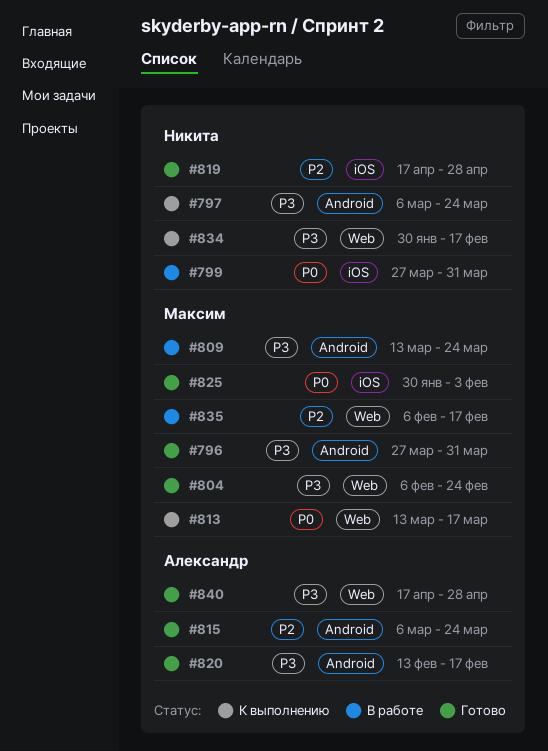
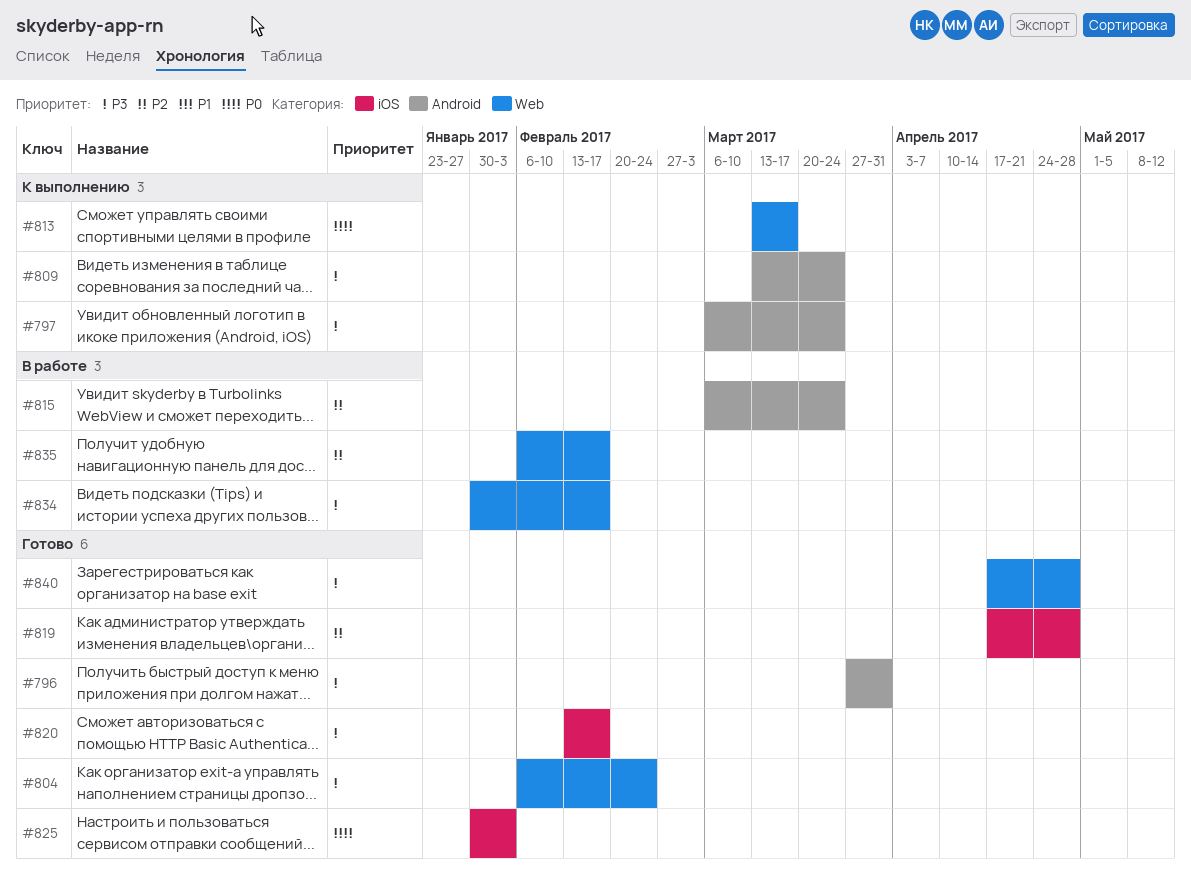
#799: present -> none
#809, status: В работе -> К выполнению
#815, status: Готово -> В работе
#820, label: Android -> iOS
#834, status: К выполнению -> В работе

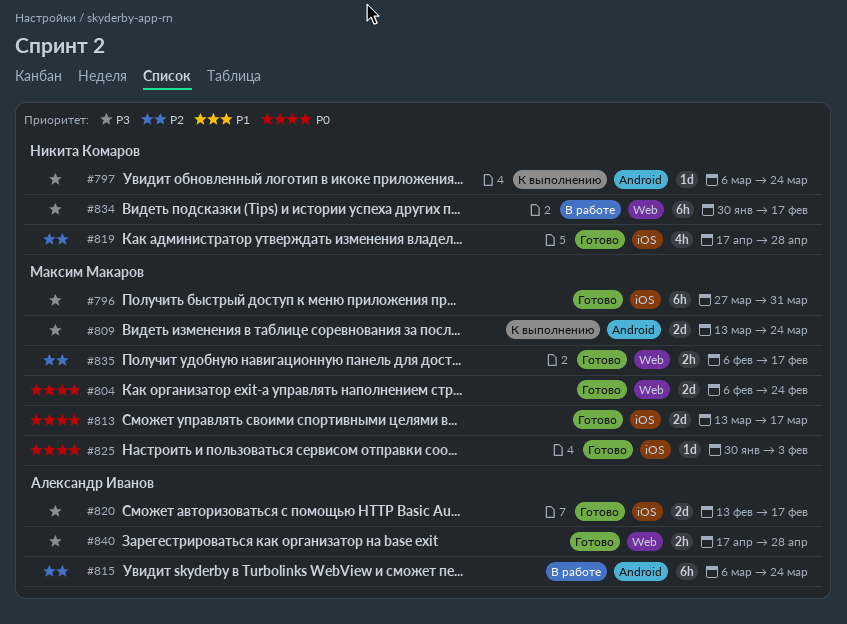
#796, label: Android -> iOS
#804, priority: P3 -> P0
#813, status: К выполнению -> Готово
#813, label: Web -> iOS
#835, status: В работе -> Готово

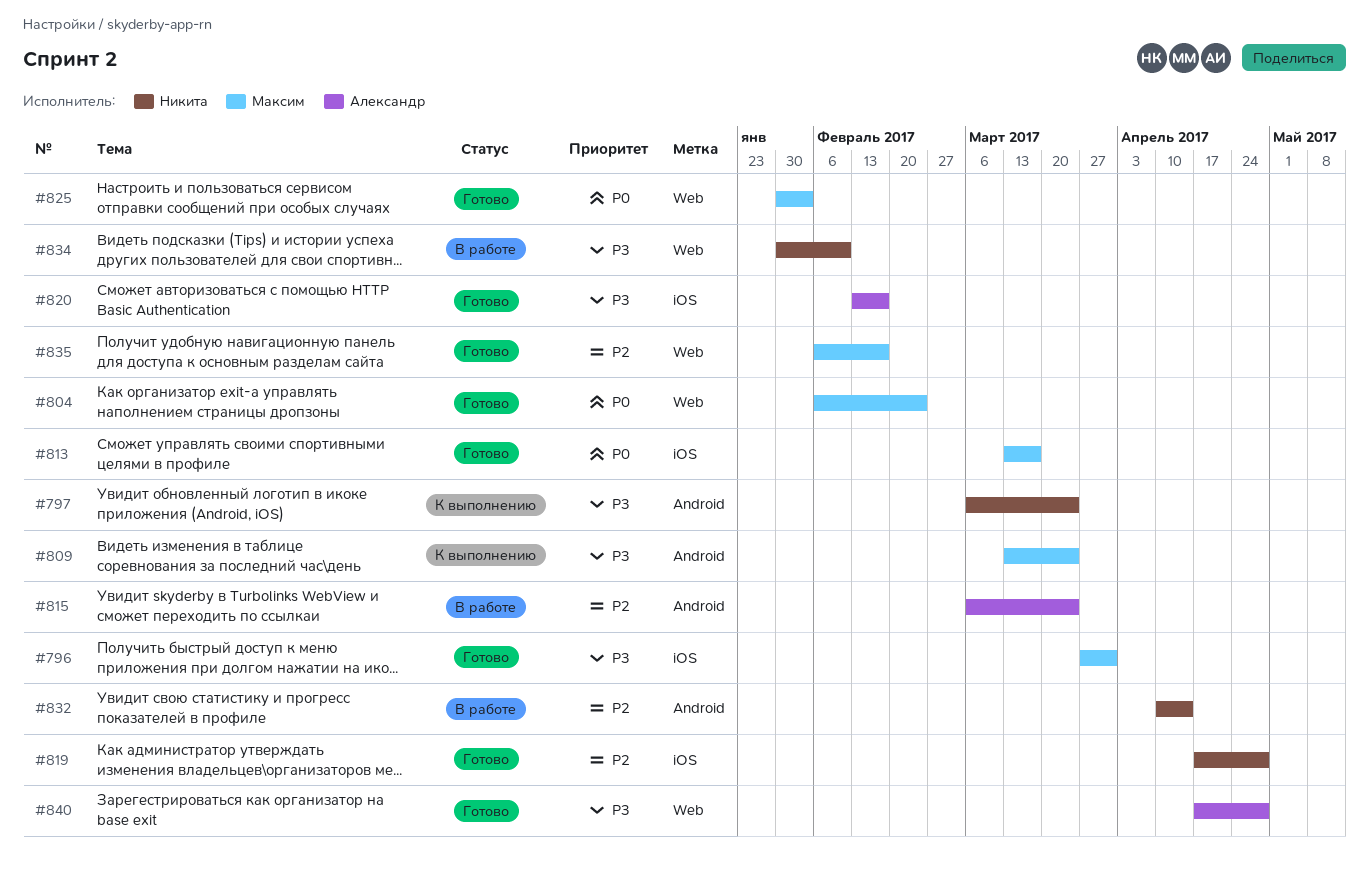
#825, label: iOS -> Web
#832: none -> present
#834, due: Feb 17 -> Feb 10

